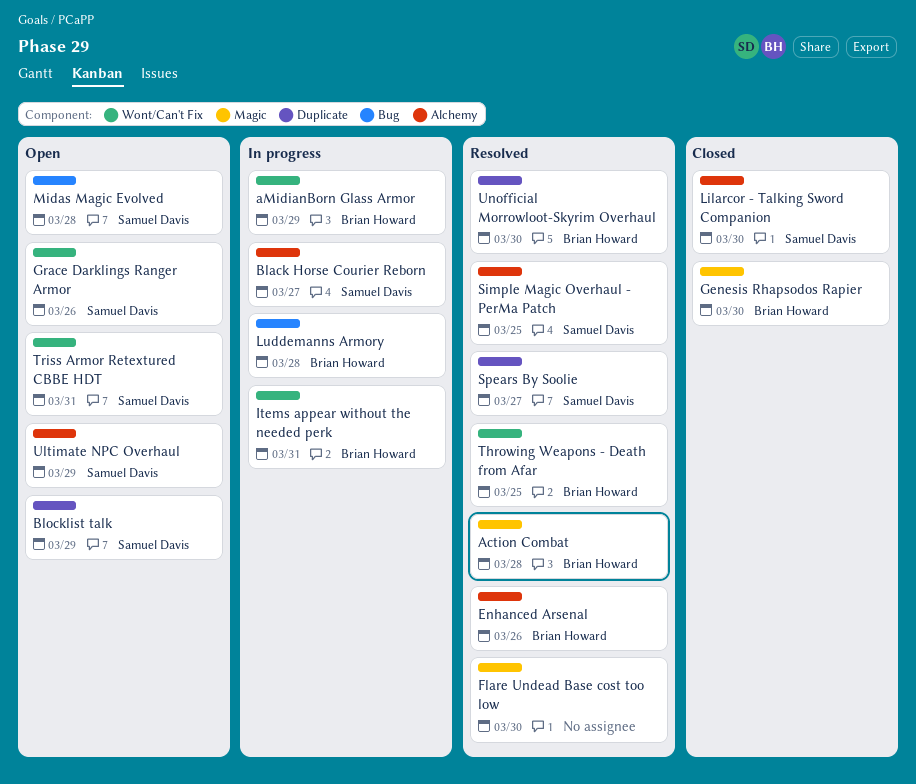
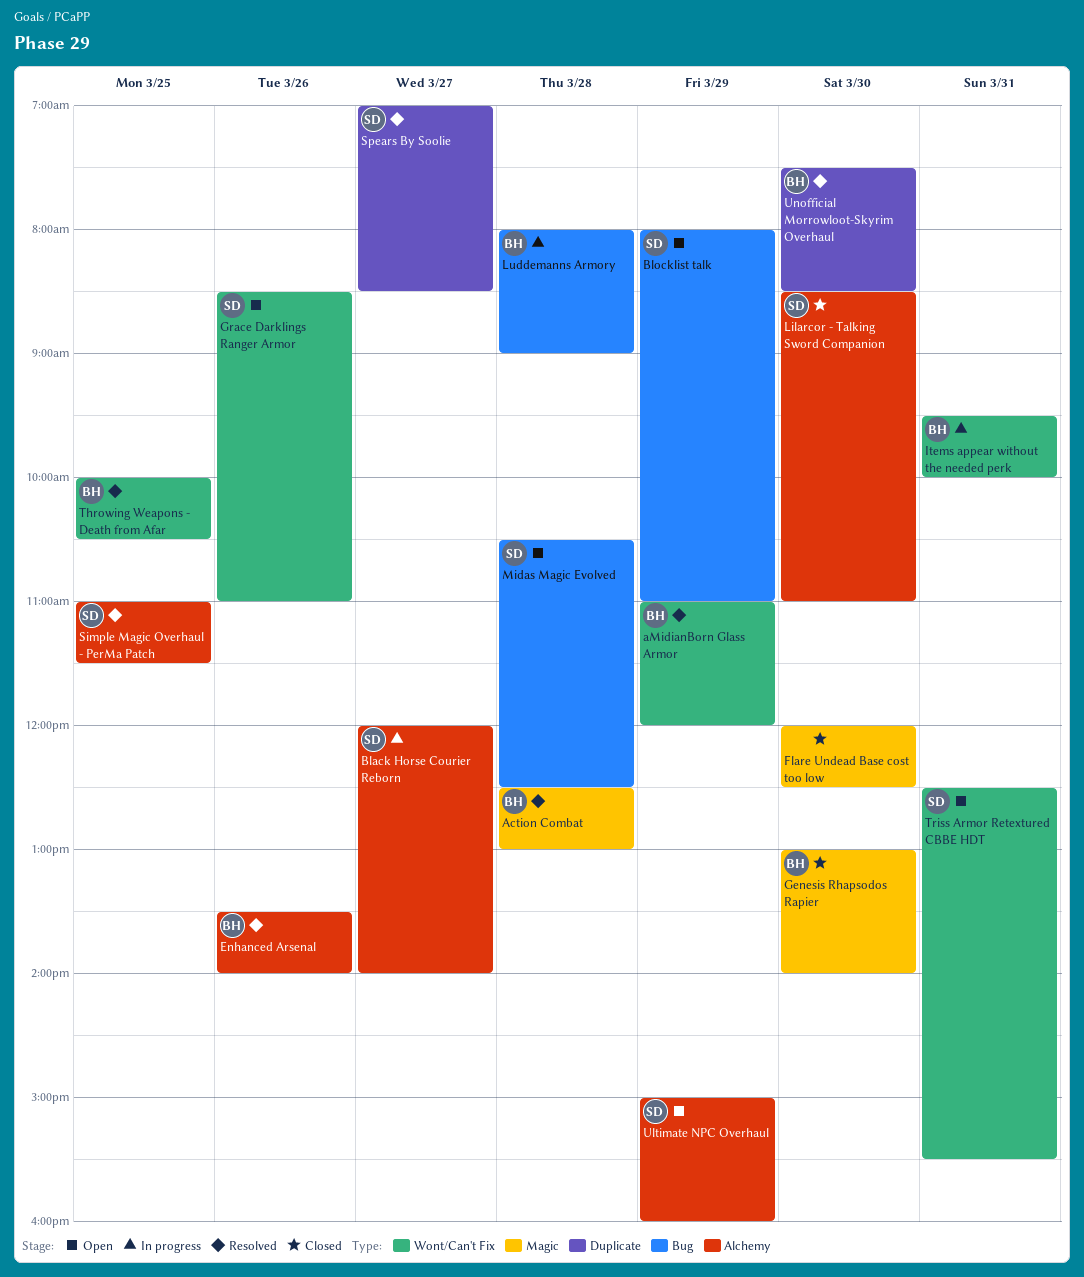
aMidianBorn Glass Armor, status: In progress -> Resolved
Blocklist talk, label: Duplicate -> Bug
Flare Undead Base cost too low, status: Resolved -> Closed

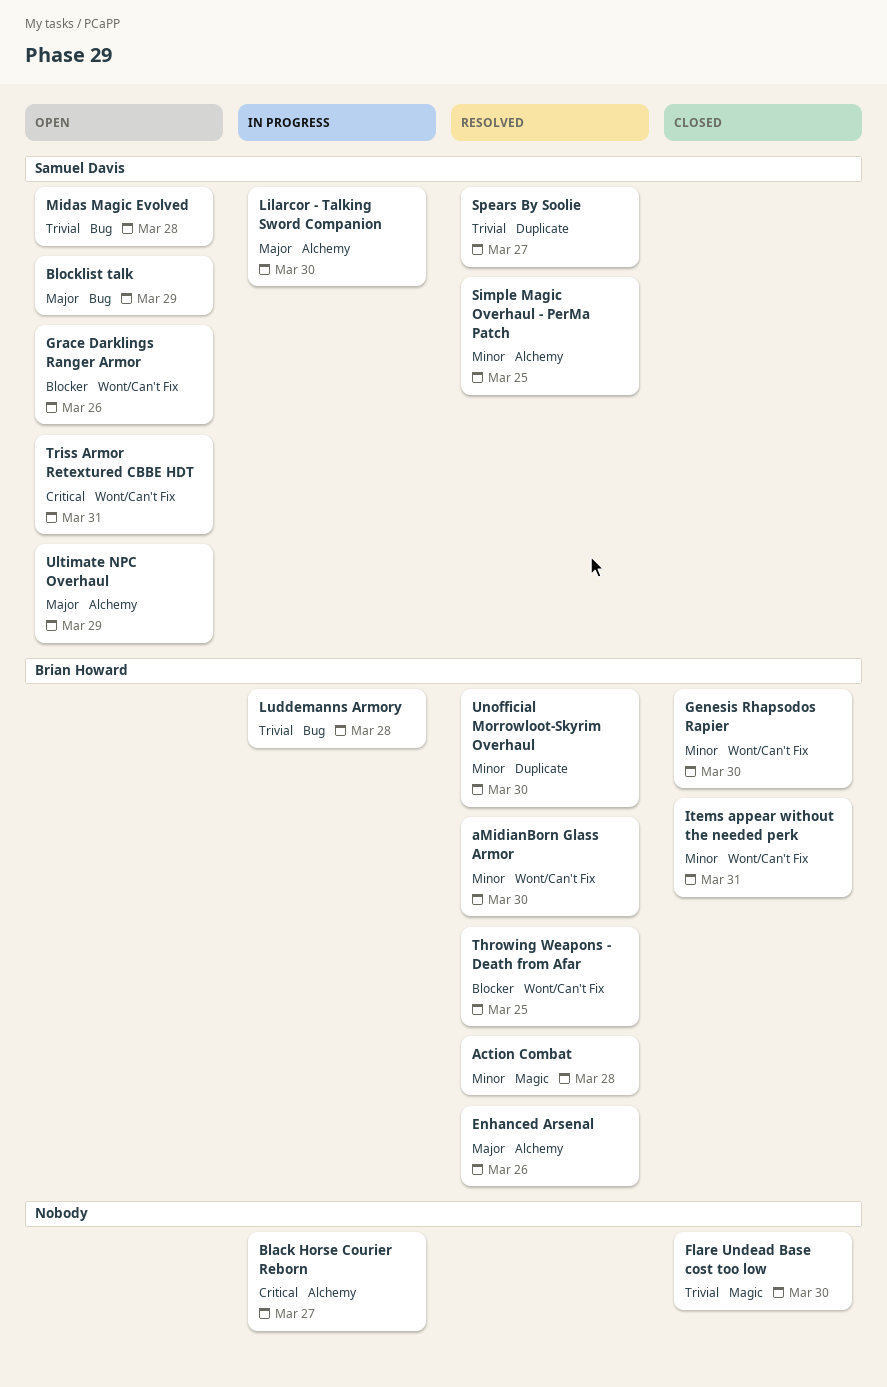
aMidianBorn Glass Armor, day: Mar 29 -> Mar 30
Black Horse Courier Reborn, owner: Samuel Davis -> none
Genesis Rhapsodos Rapier, label: Magic -> Wont/Can't Fix
Items appear without the needed perk, status: In progress -> Closed
Lilarcor - Talking Sword Companion, status: Closed -> In progress

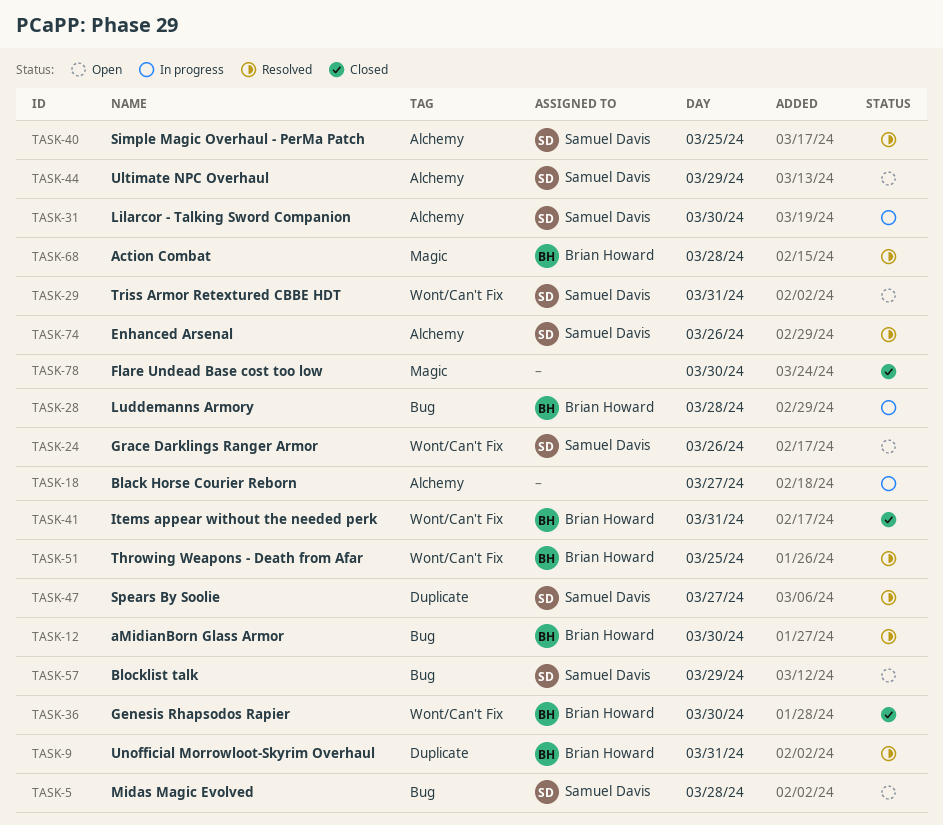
aMidianBorn Glass Armor, label: Wont/Can't Fix -> Bug
Enhanced Arsenal, owner: Brian Howard -> Samuel Davis
Unofficial Morrowloot-Skyrim Overhaul, day: Mar 30 -> Mar 31

